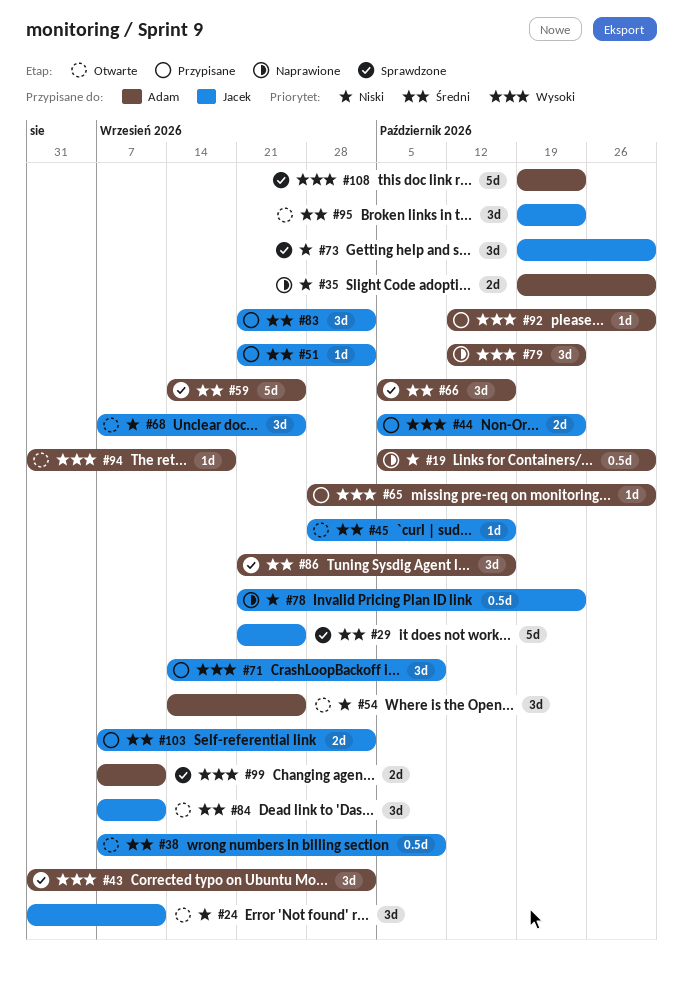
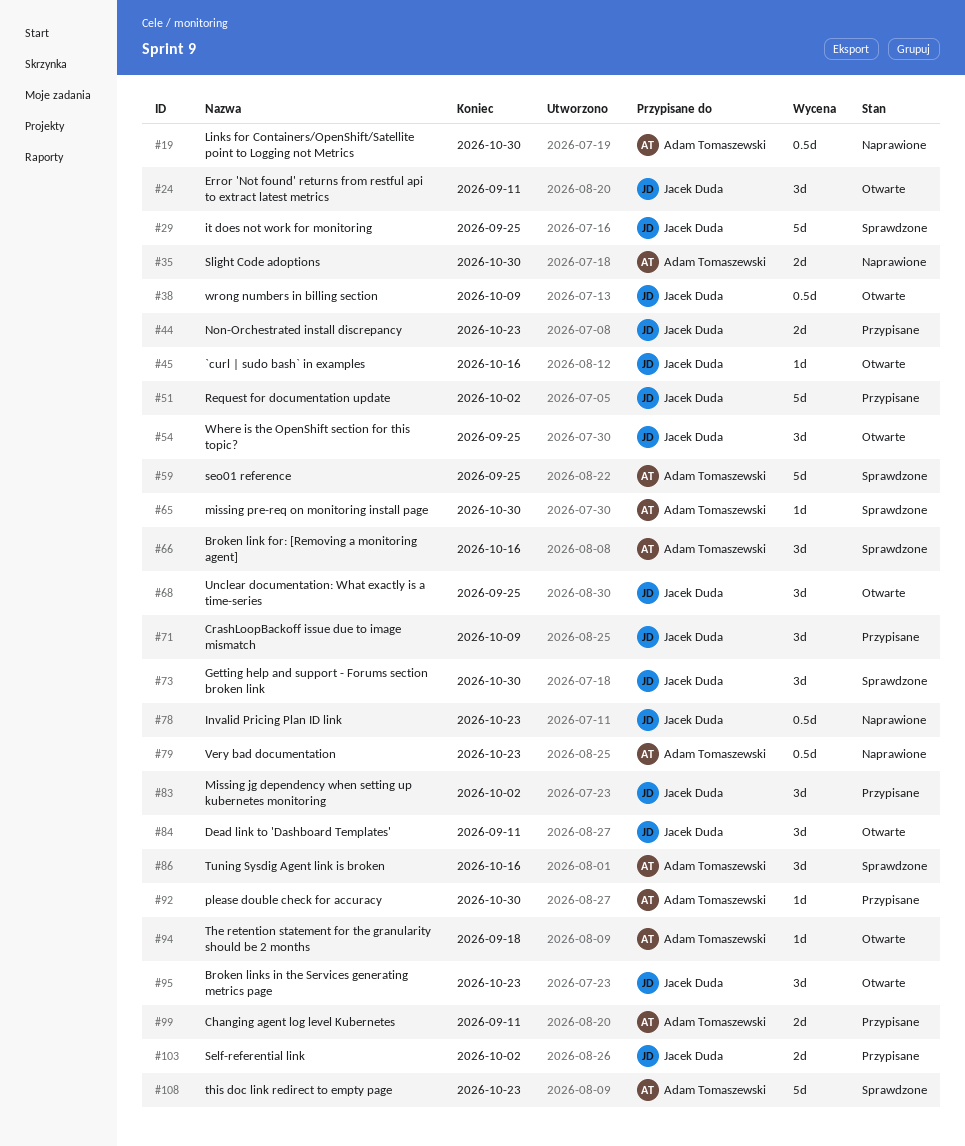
#43: present -> none
#51, estimate: 1d -> 5d
#54, owner: Adam Tomaszewski -> Jacek Duda
#65, status: Przypisane -> Sprawdzone
#79, estimate: 3d -> 0.5d
#99, status: Sprawdzone -> Przypisane

